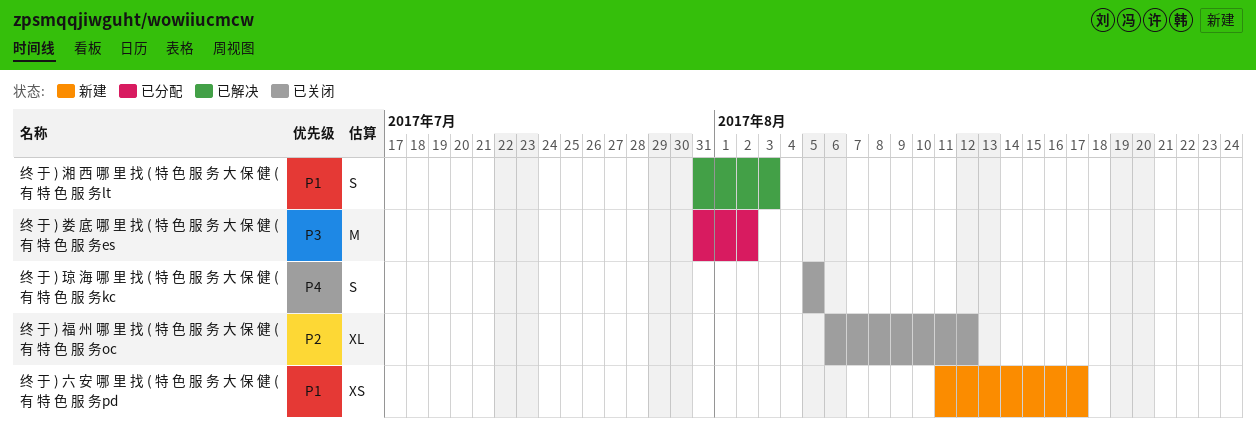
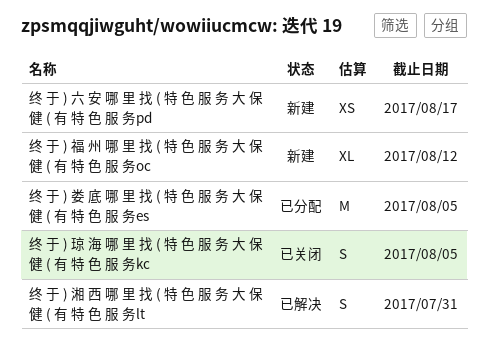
终 于 ) 娄 底 哪 里 找 ( 特 色 服 务 大 保 健 ( 有 特 色 服 务es, due: Aug 2 -> Aug 5
终 于 ) 湘 西 哪 里 找 ( 特 色 服 务 大 保 健 ( 有 特 色 服 务lt, due: Aug 3 -> Jul 31
终 于 ) 福 州 哪 里 找 ( 特 色 服 务 大 保 健 ( 有 特 色 服 务oc, status: 已关闭 -> 新建

